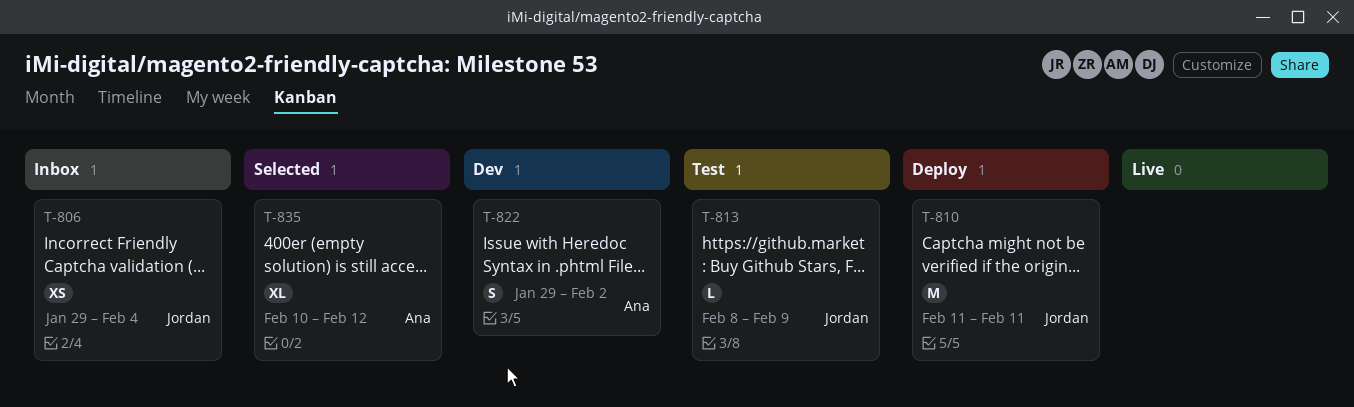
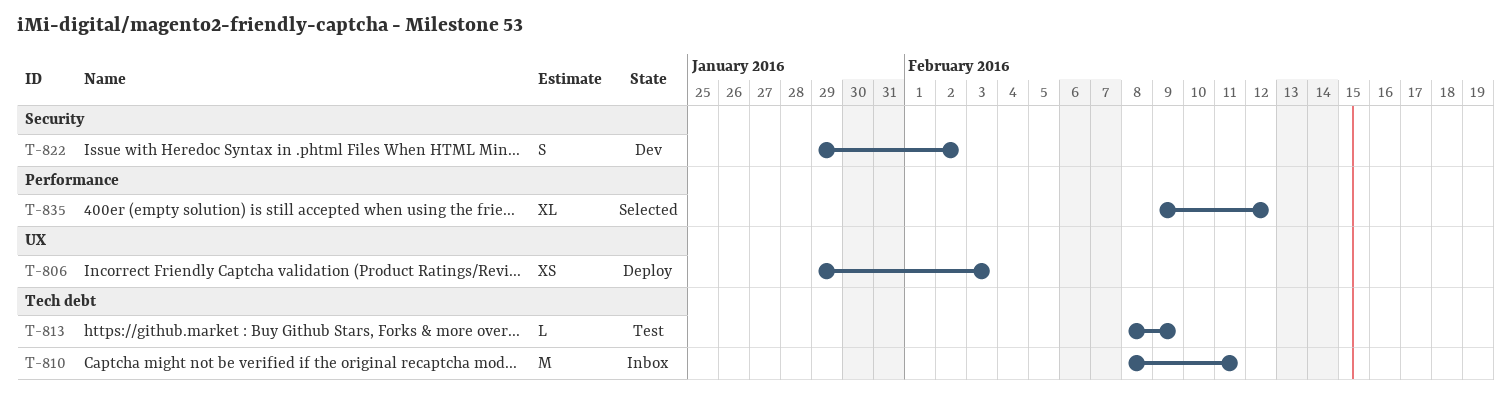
T-806, status: Inbox -> Deploy
T-806, due: Feb 4 -> Feb 3
T-810, status: Deploy -> Inbox
T-810, start: Feb 11 -> Feb 8
T-835, start: Feb 10 -> Feb 9

